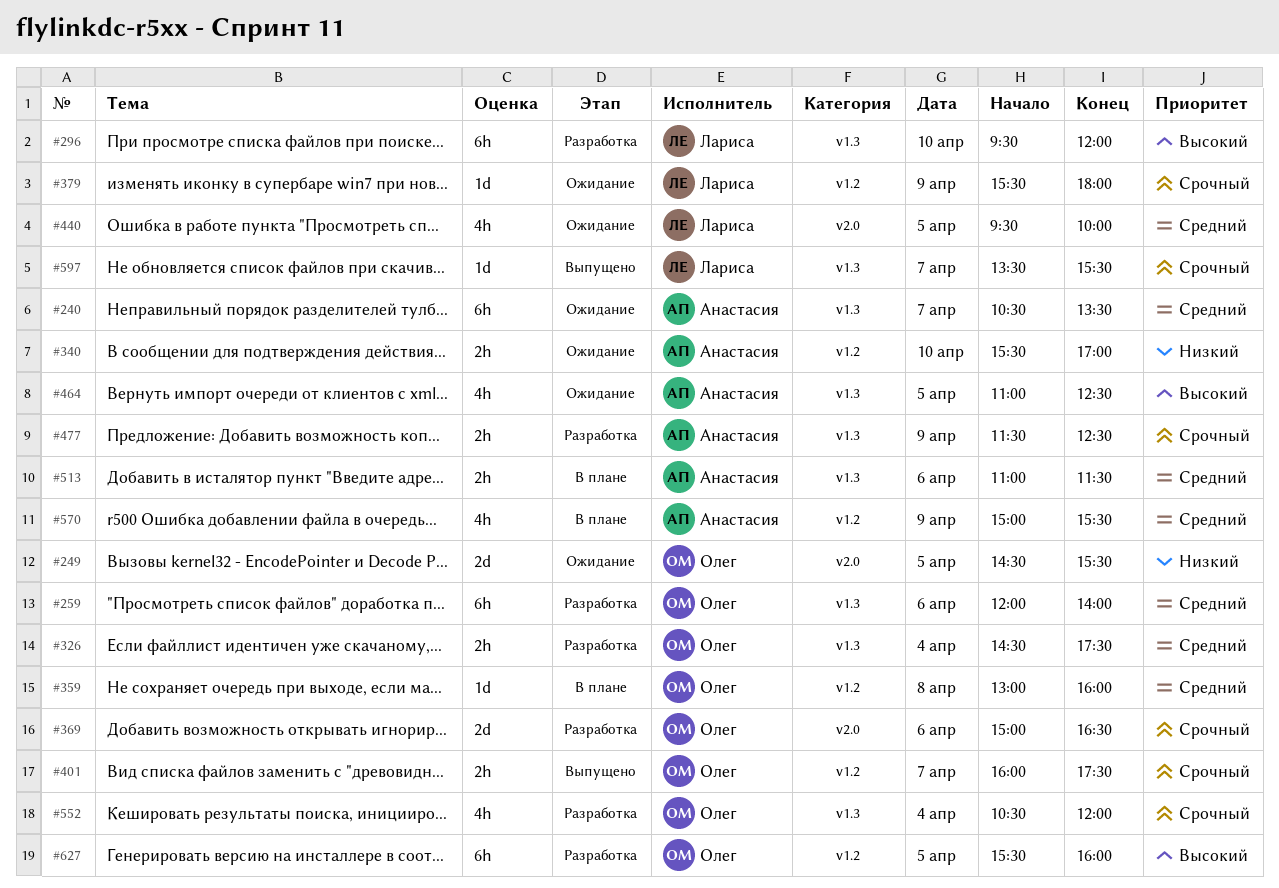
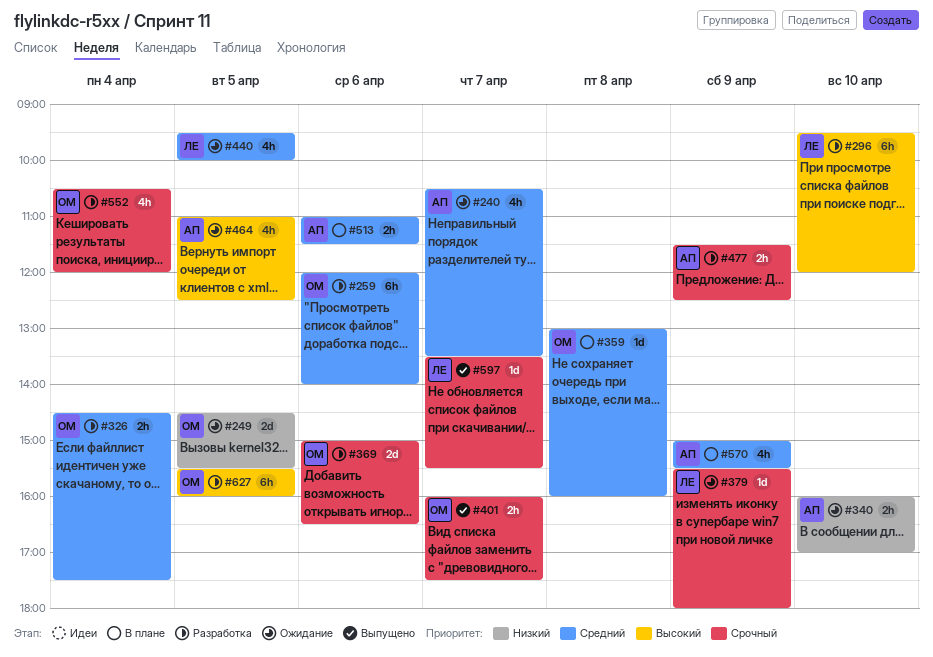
#240, estimate: 6h -> 4h
#340, begins: 15:30 -> 16:00

